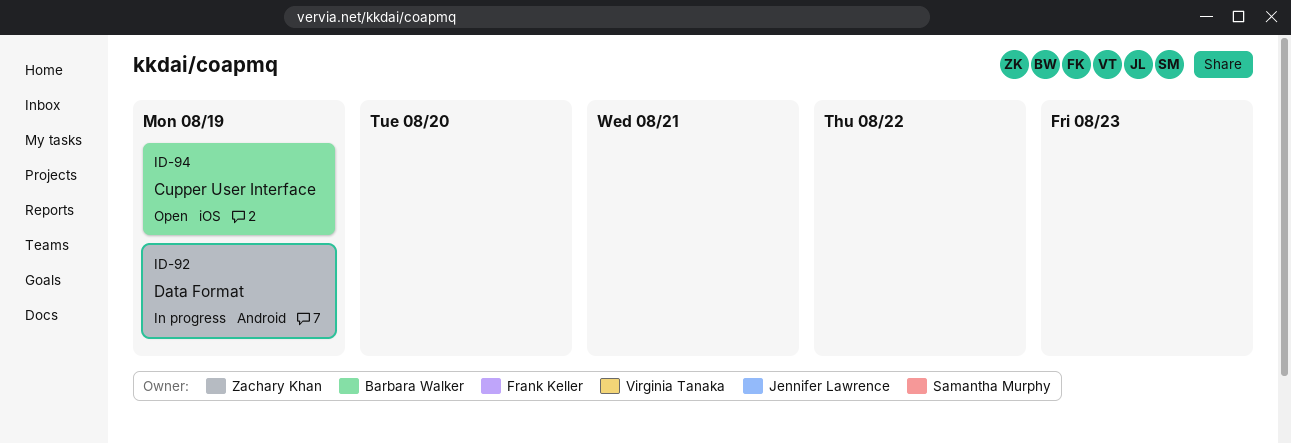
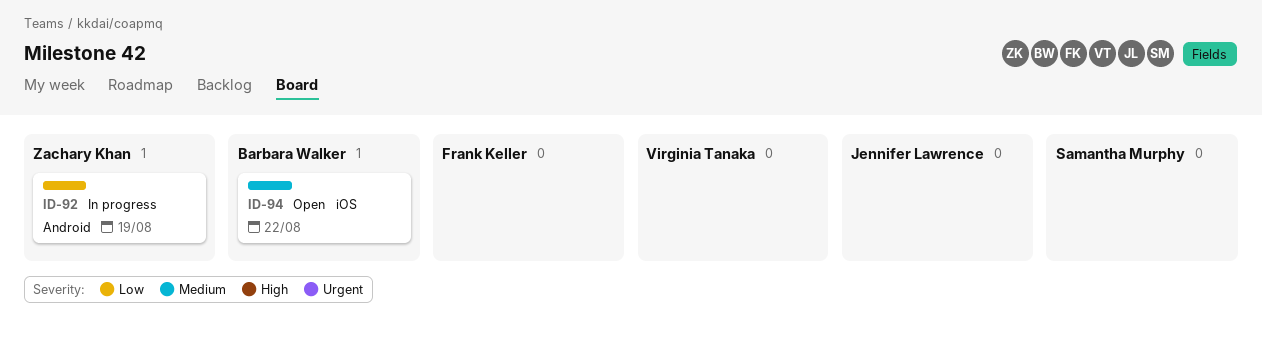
ID-94, due: Aug 19 -> Aug 22

